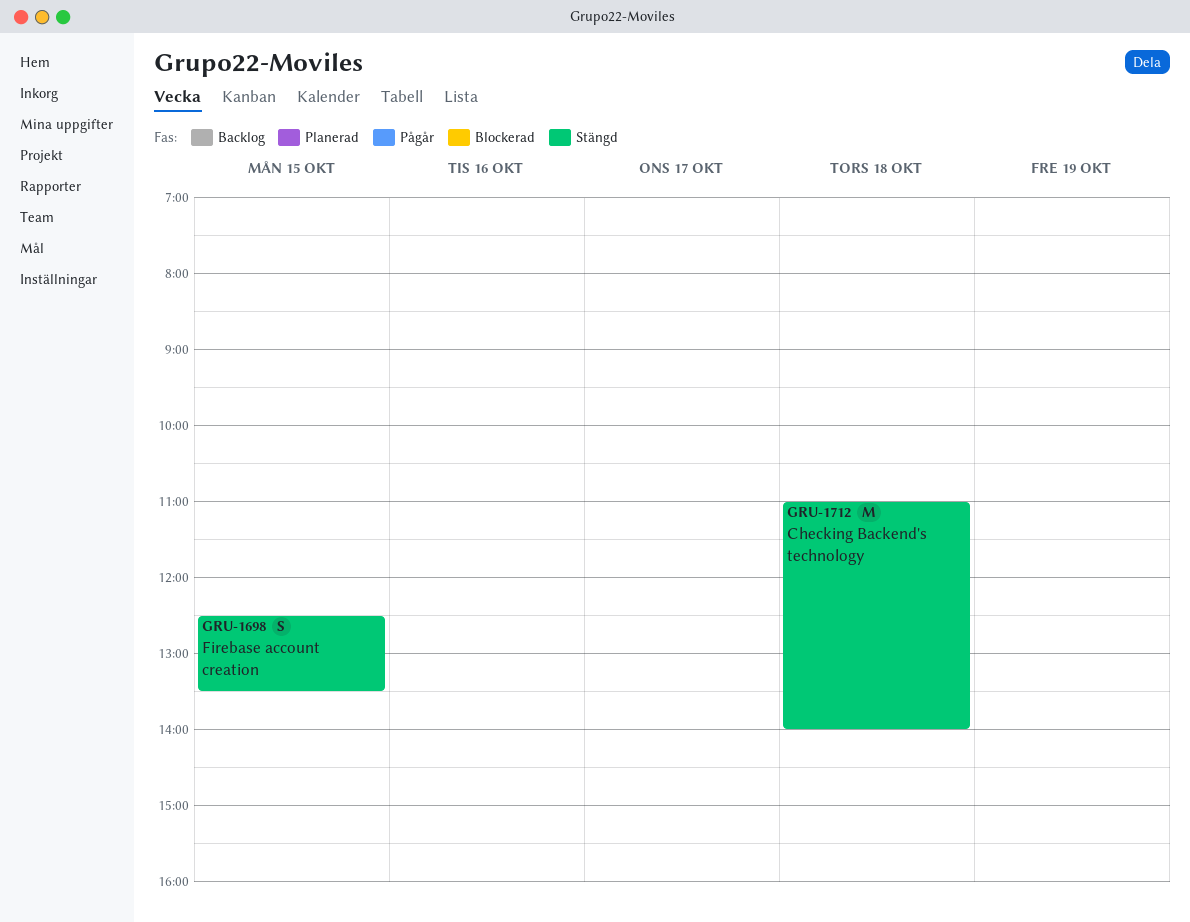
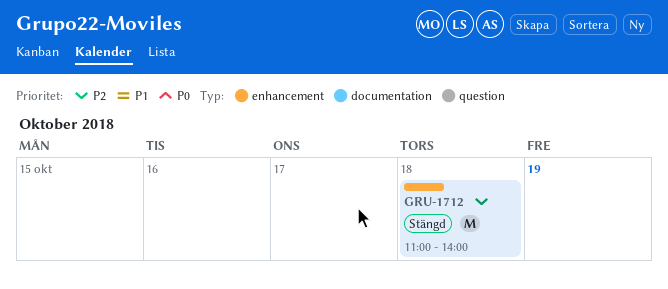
GRU-1698: present -> none

